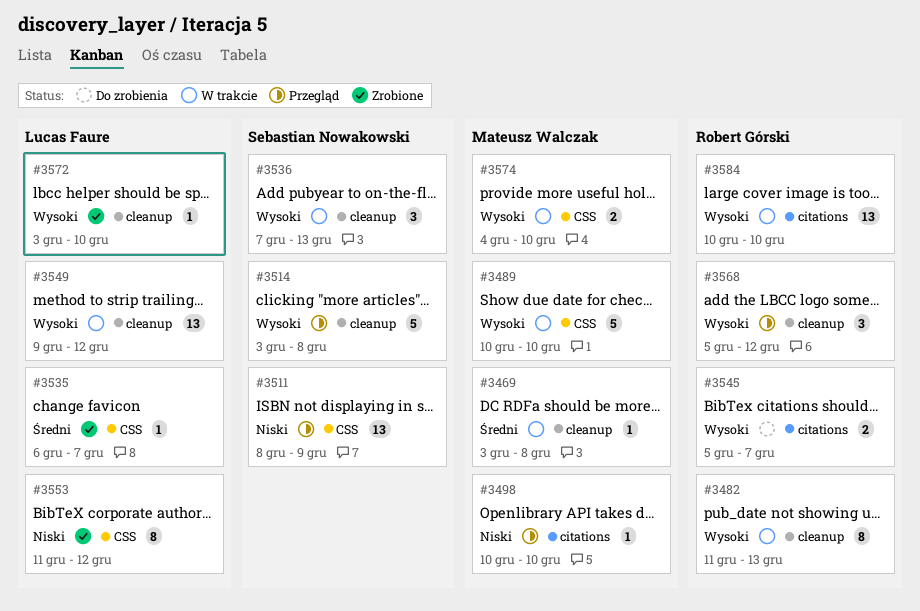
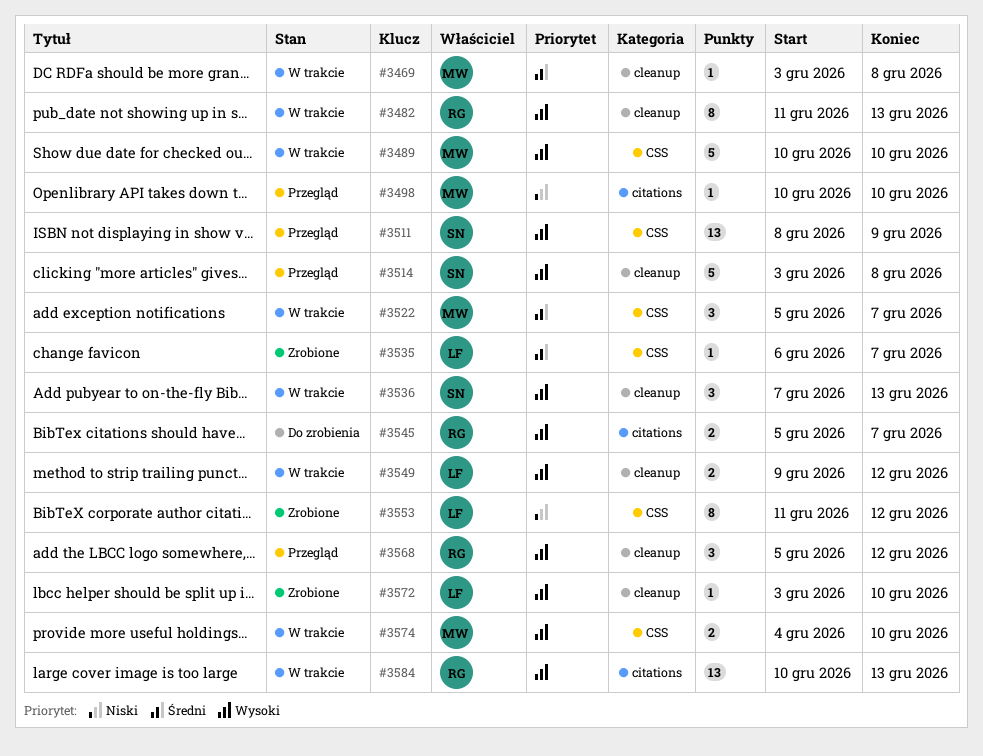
#3511, priority: Niski -> Wysoki
#3522: none -> present
#3549, estimate: 13 -> 2
#3584, due: Dec 10 -> Dec 13

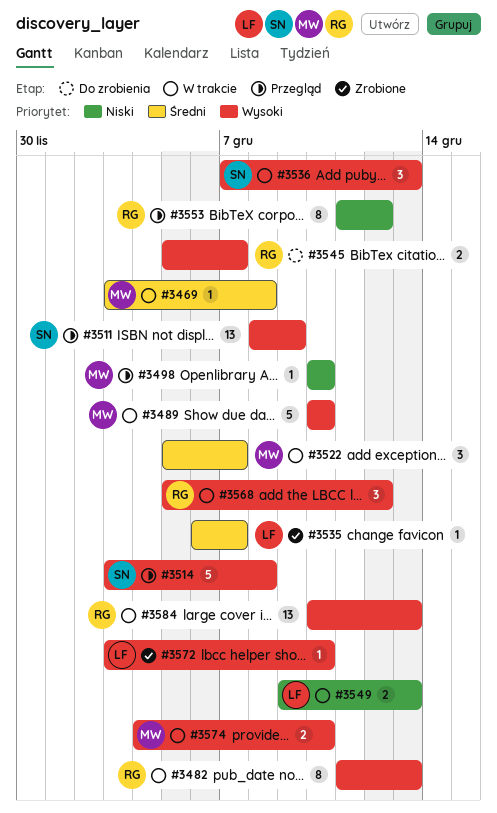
#3549, priority: Wysoki -> Niski
#3549, due: Dec 12 -> Dec 13
#3553, status: Zrobione -> Przegląd
#3553, owner: LF -> RG
#3568, status: Przegląd -> W trakcie

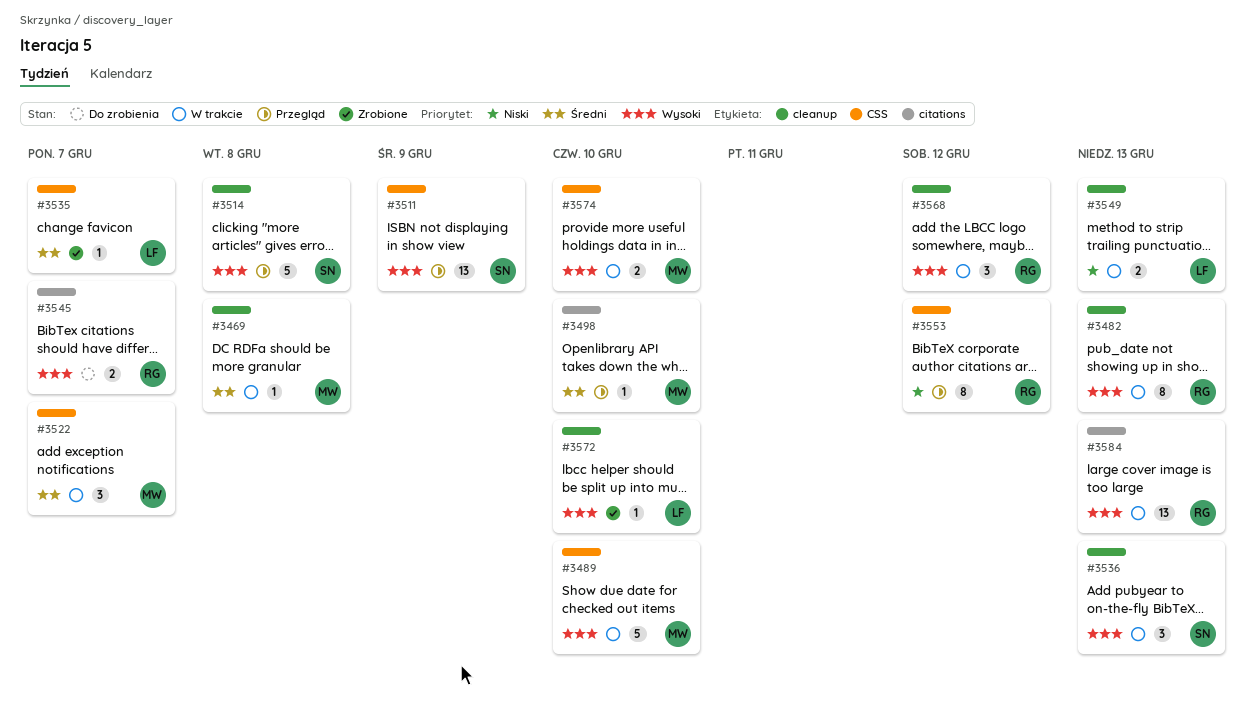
#3498, priority: Niski -> Średni

